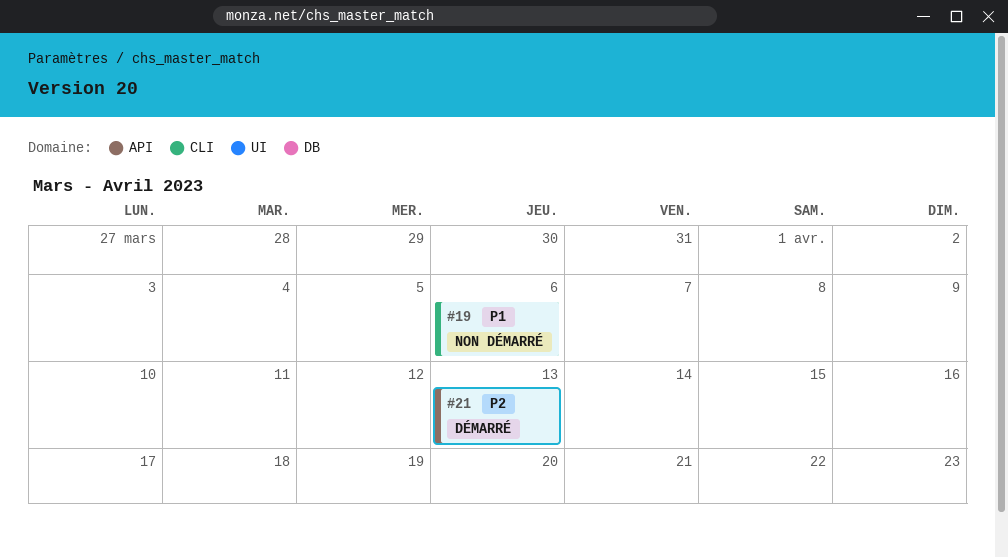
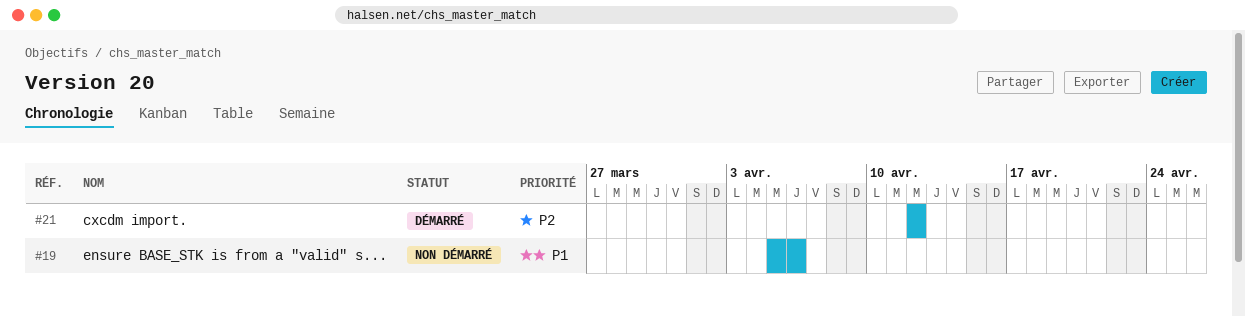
#21, due: Apr 13 -> Apr 12

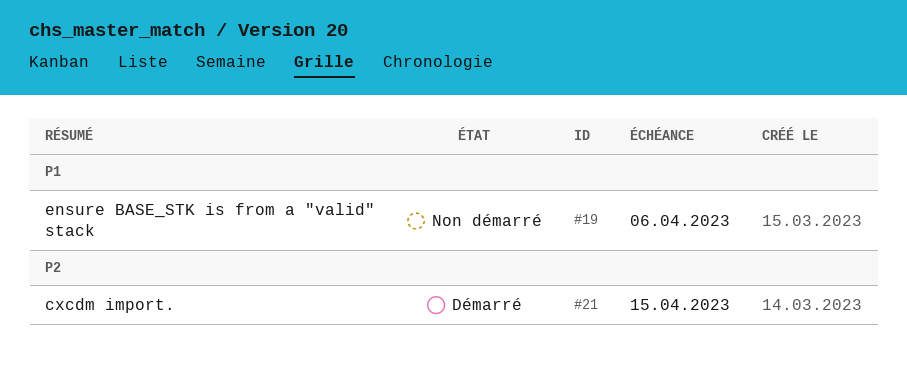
#21, due: Apr 12 -> Apr 15

